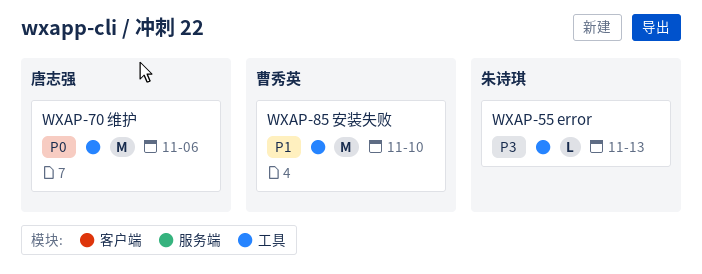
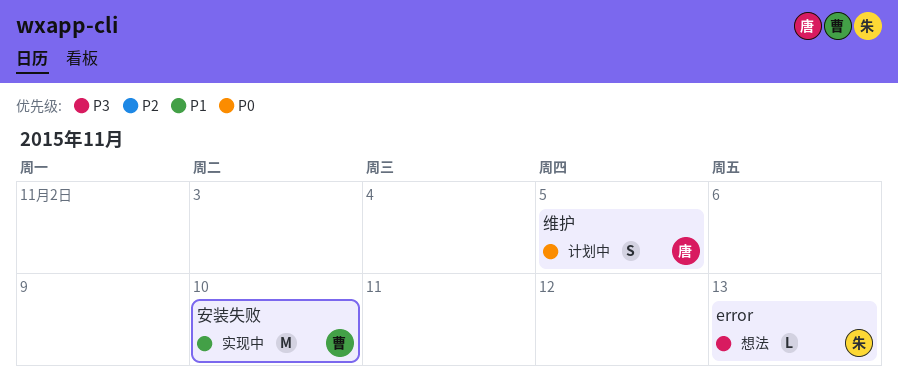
维护, estimate: M -> S
维护, due: Nov 6 -> Nov 5

